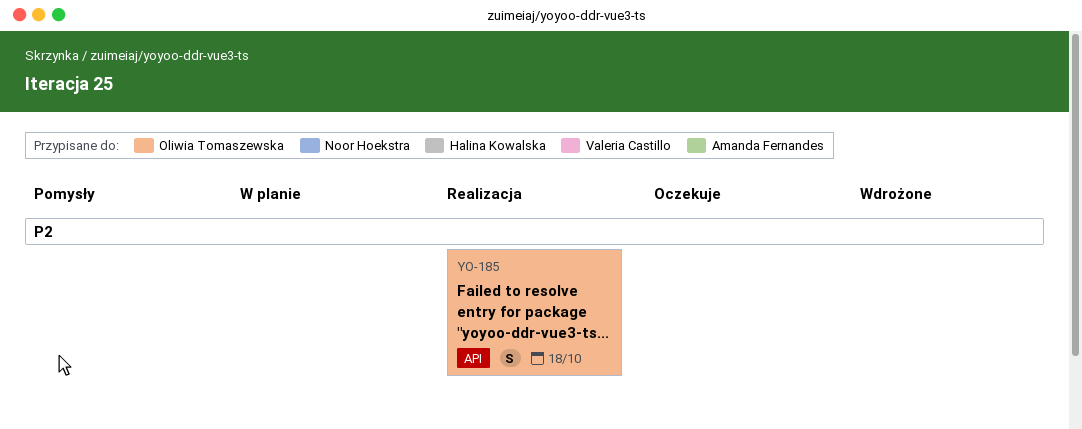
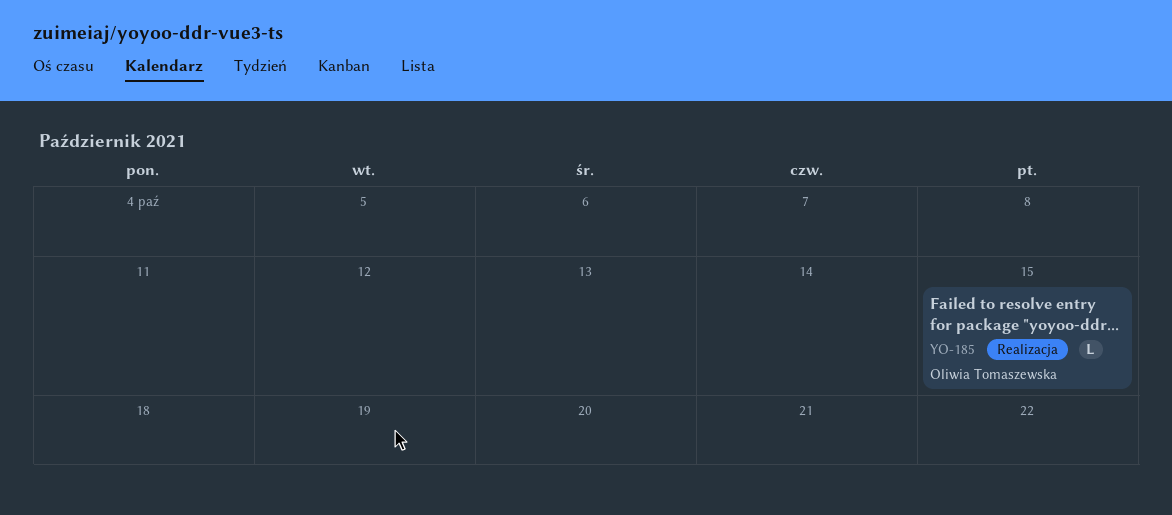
YO-185, estimate: S -> L
YO-185, due: Oct 18 -> Oct 15

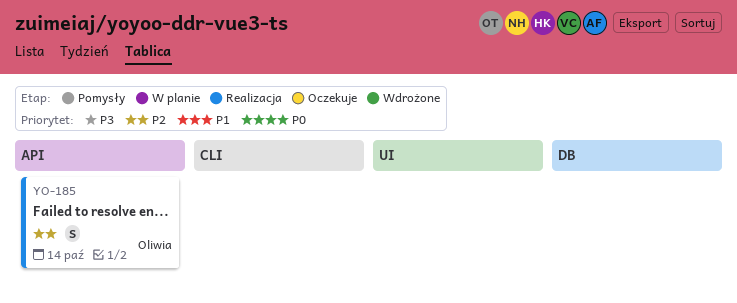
YO-185, estimate: L -> S
YO-185, due: Oct 15 -> Oct 14

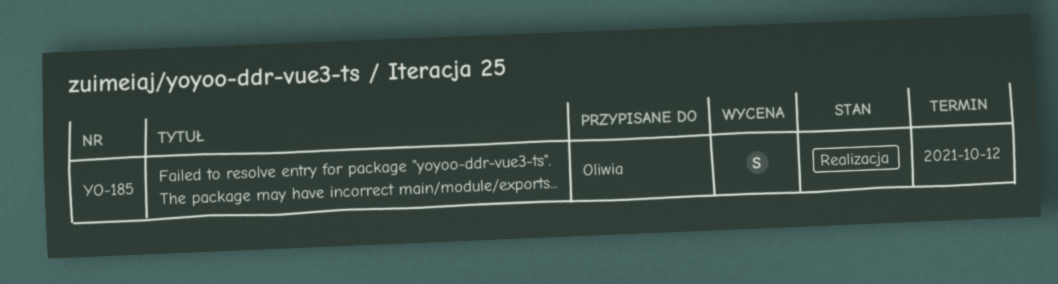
YO-185, due: Oct 14 -> Oct 12

